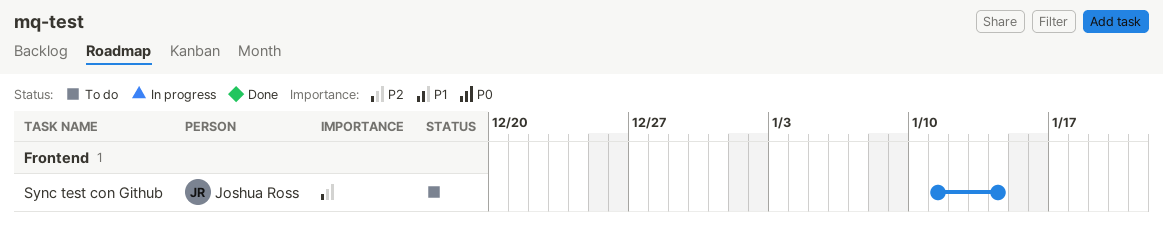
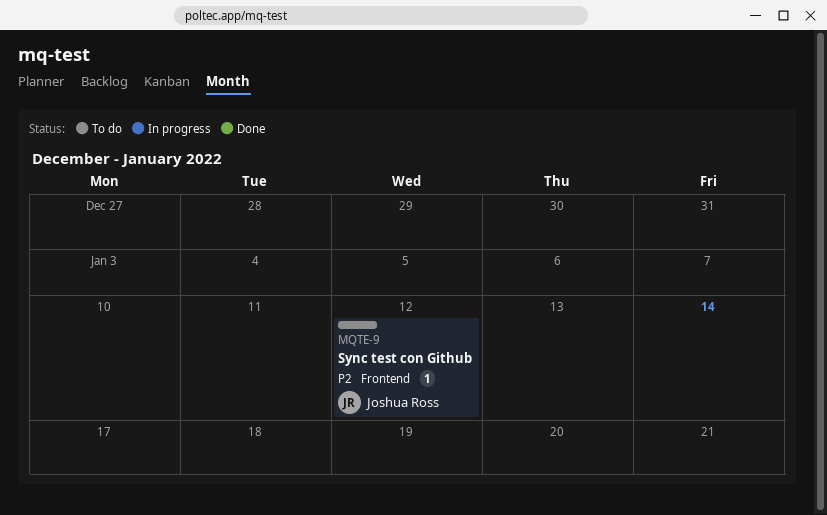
Sync test con Github, due: Jan 14 -> Jan 12

